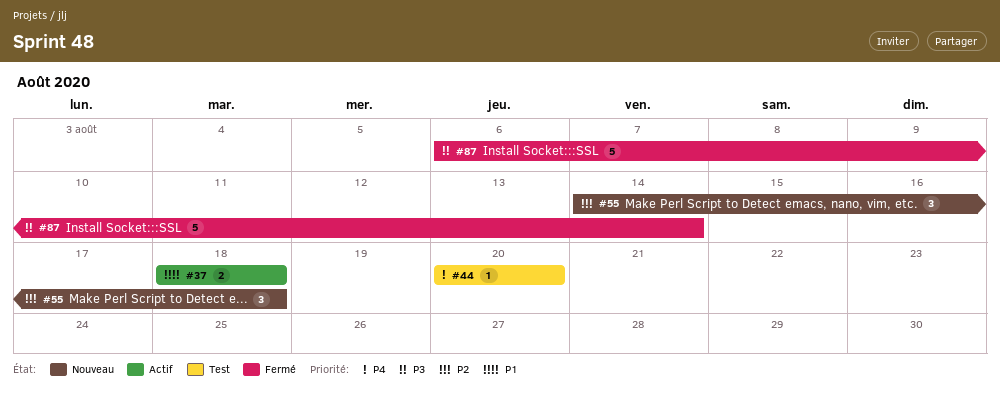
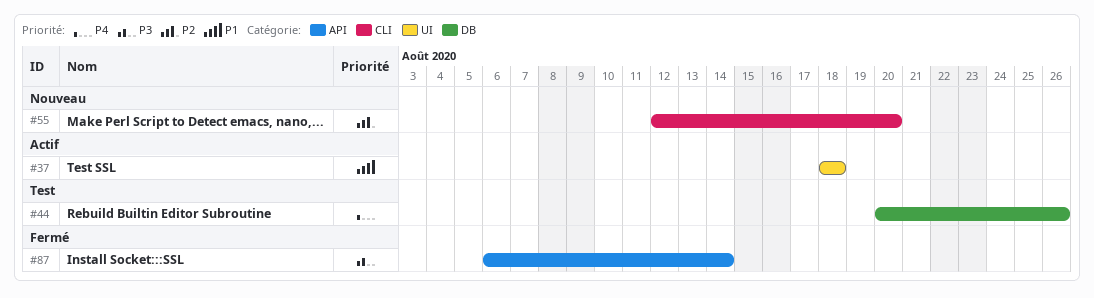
#44, due: Aug 20 -> Aug 26
#55, start: Aug 14 -> Aug 12
#55, due: Aug 18 -> Aug 20

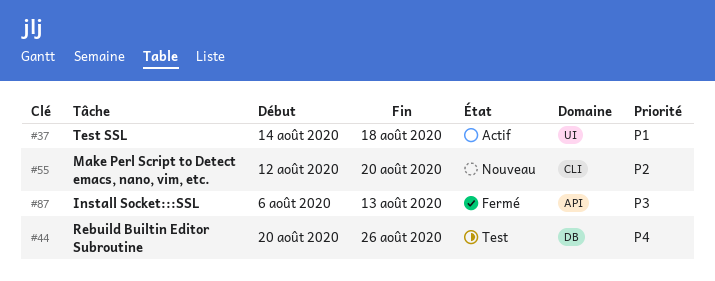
#37, start: Aug 18 -> Aug 14
#87, due: Aug 14 -> Aug 13

